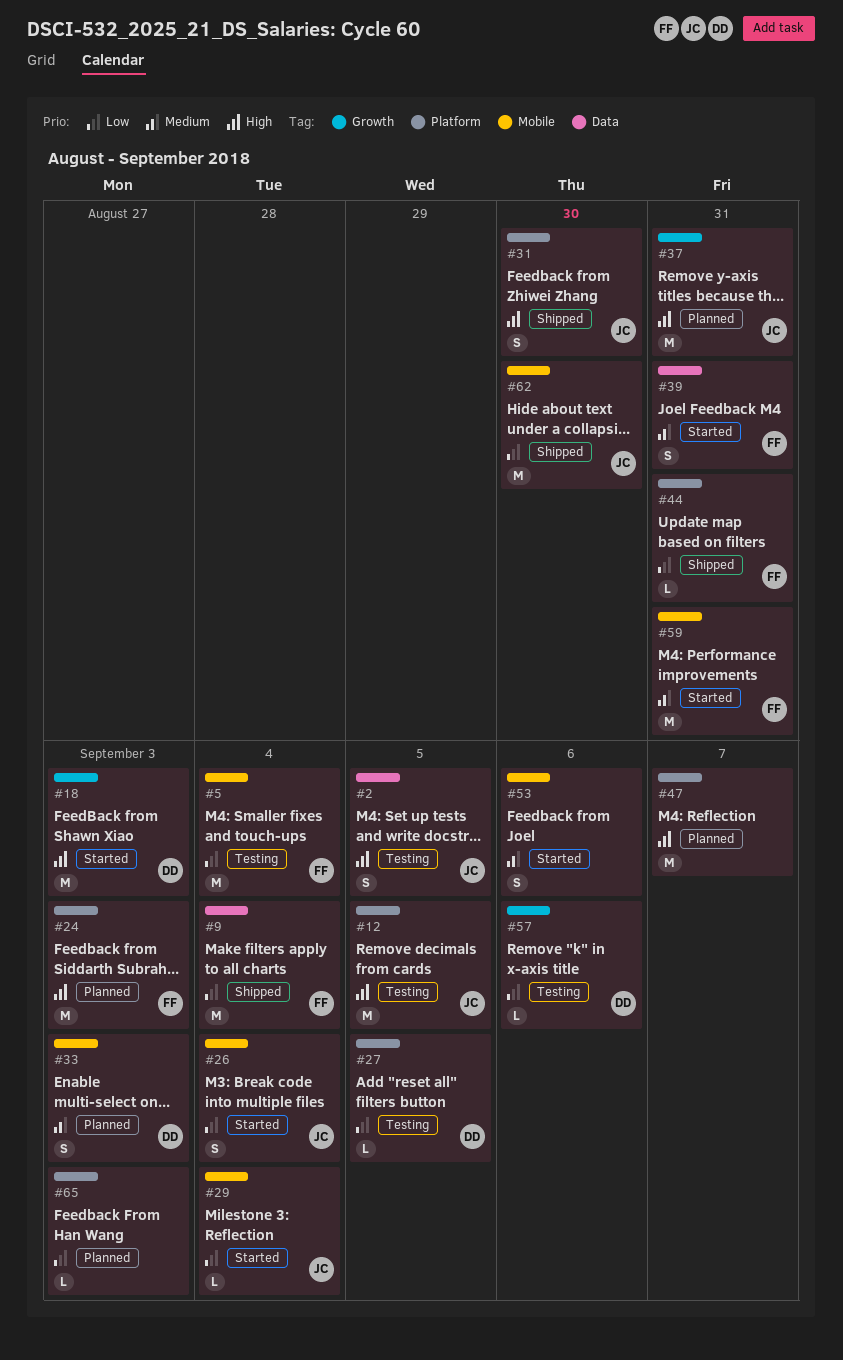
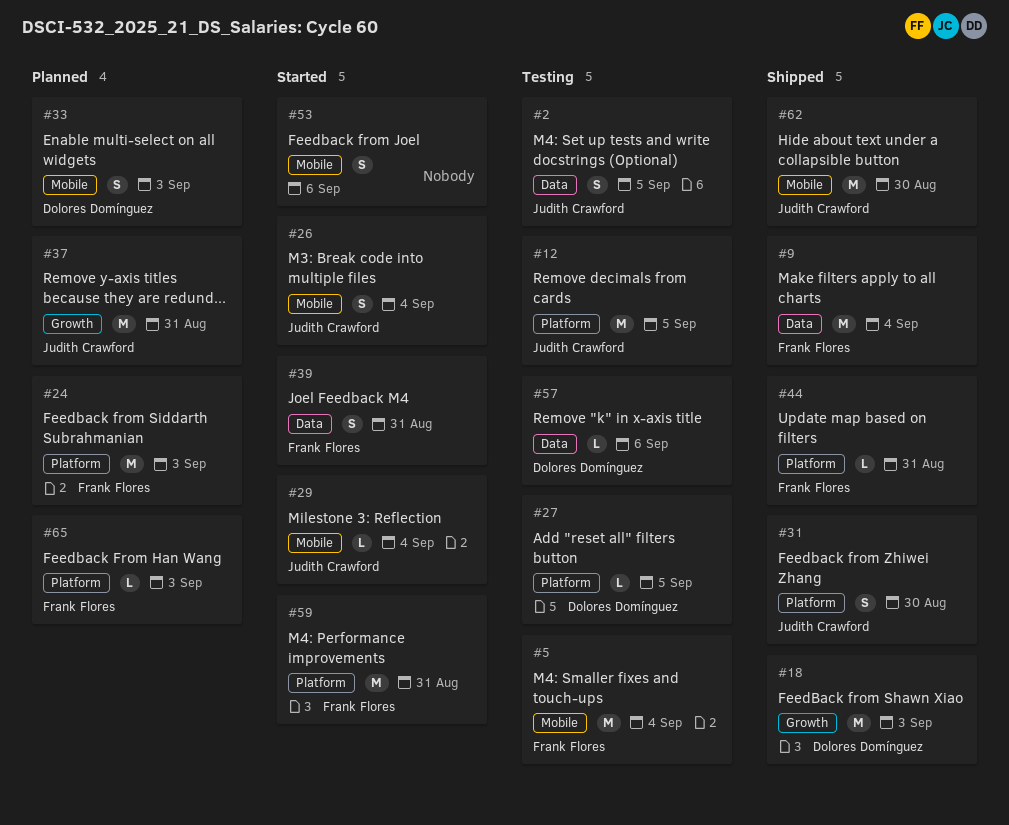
#18, status: Started -> Shipped
#47: present -> none
#57, label: Growth -> Data
#59, label: Mobile -> Platform
#65, owner: none -> Frank Flores

